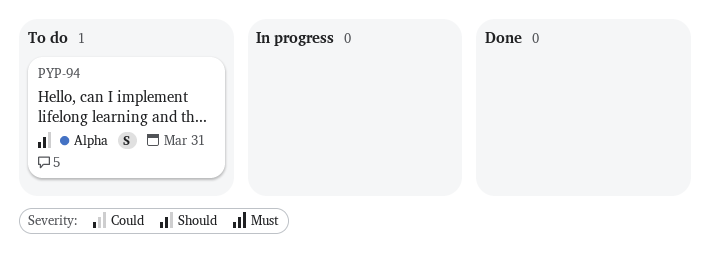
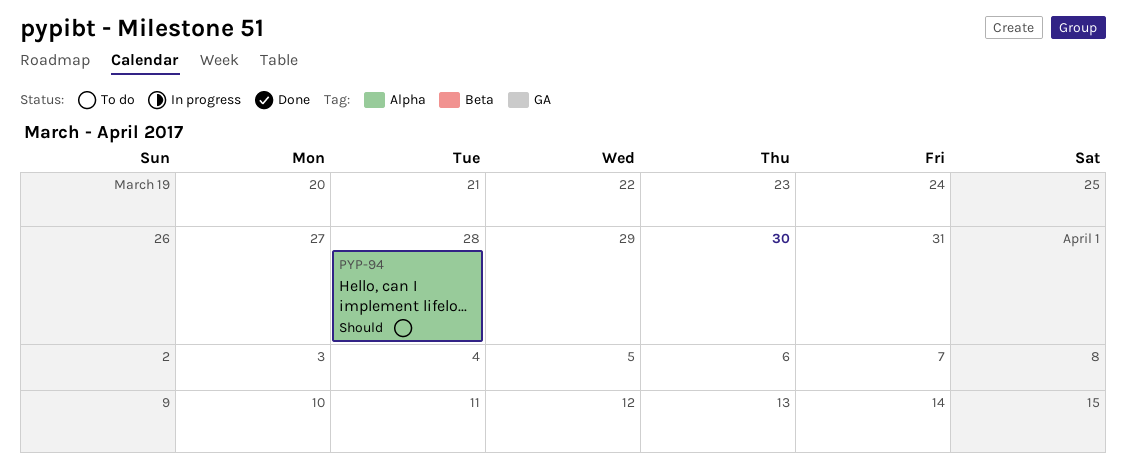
PYP-94, due: Mar 31 -> Mar 28

